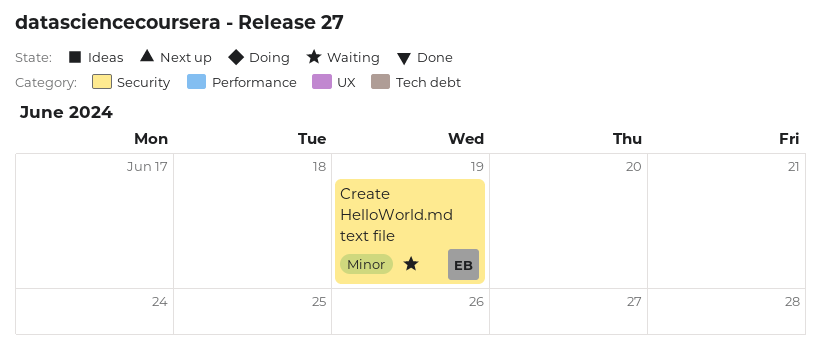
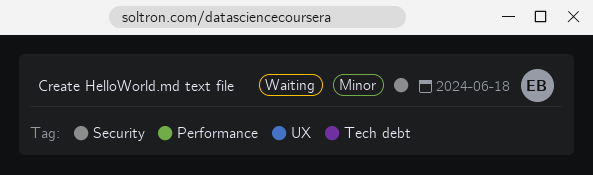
Create HelloWorld.md text file, due: Jun 19 -> Jun 18

